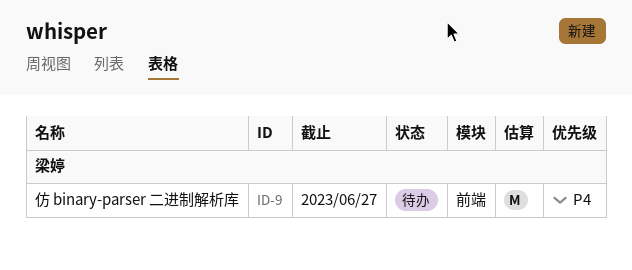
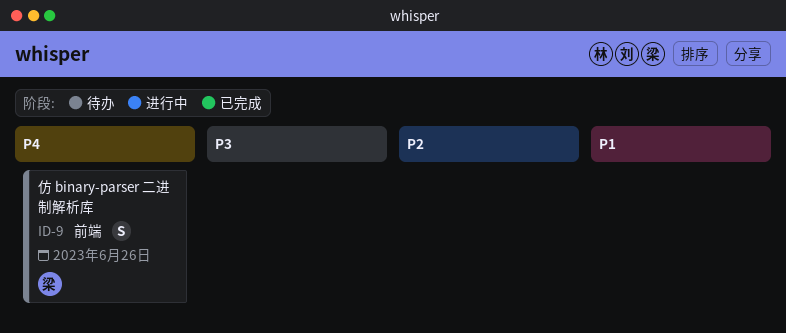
ID-9, estimate: M -> S
ID-9, due: Jun 27 -> Jun 26

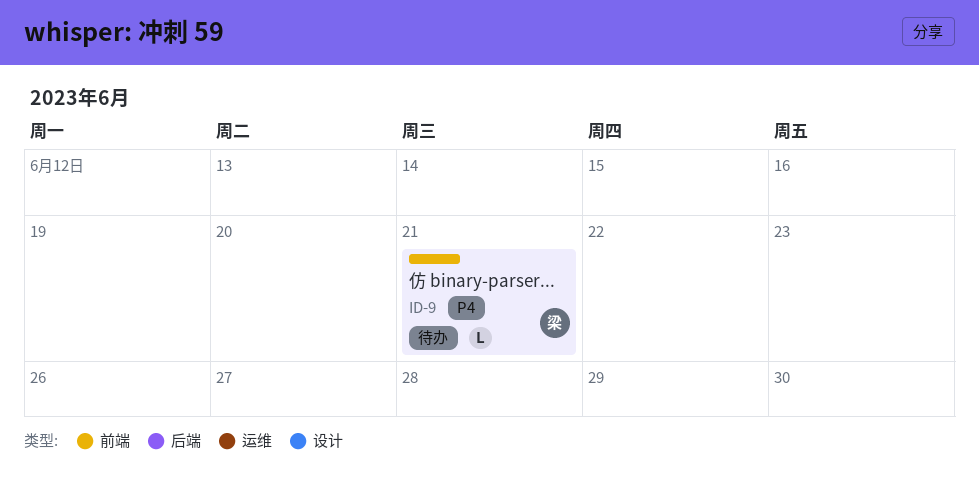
ID-9, estimate: S -> L
ID-9, due: Jun 26 -> Jun 21

